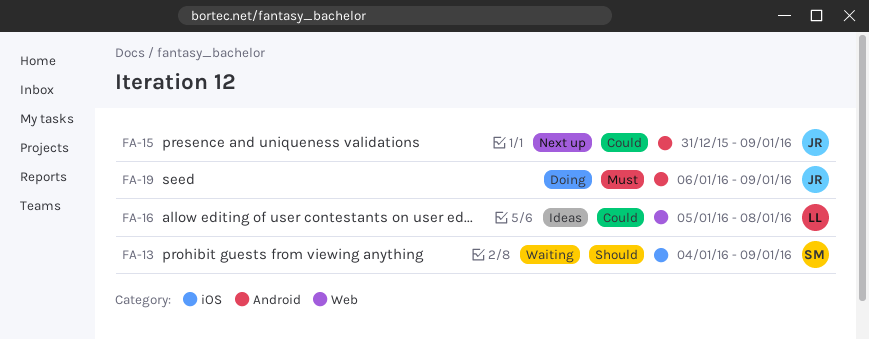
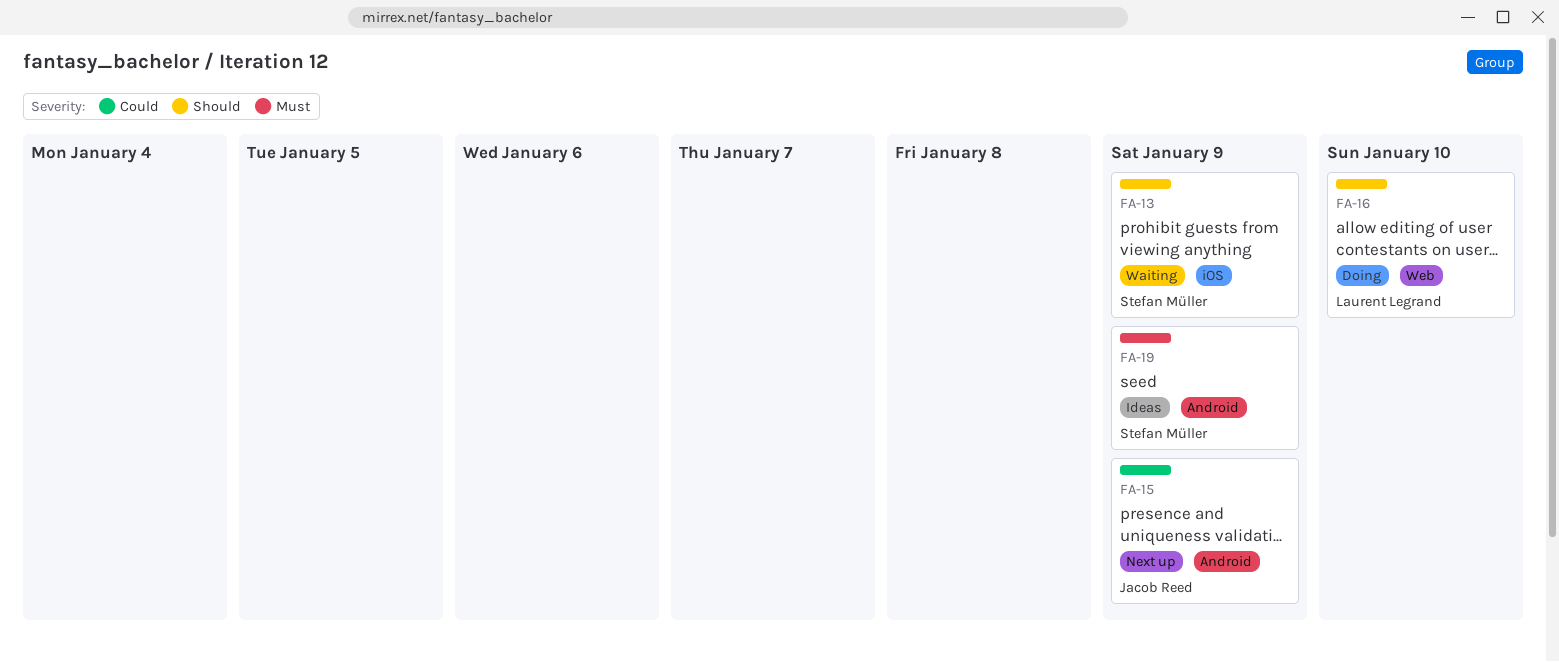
FA-16, status: Ideas -> Doing
FA-16, priority: Could -> Should
FA-16, due: Jan 8 -> Jan 10
FA-19, status: Doing -> Ideas
FA-19, owner: Jacob Reed -> Stefan Müller

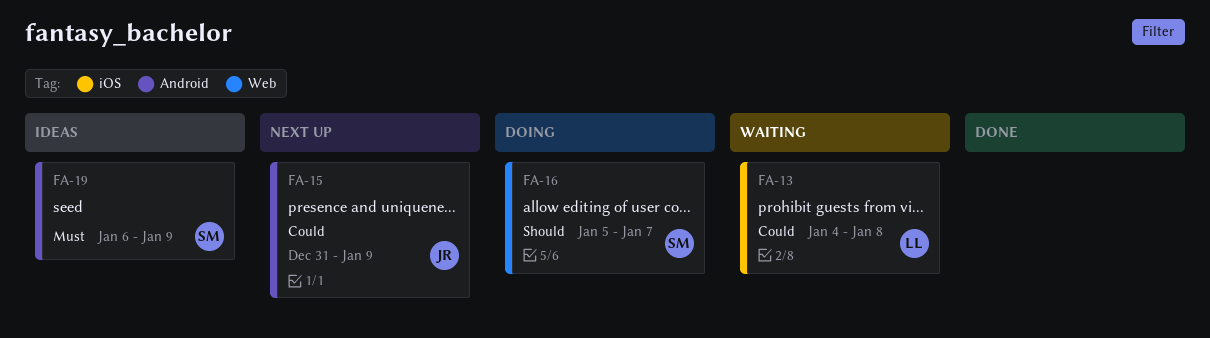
FA-13, owner: Stefan Müller -> Laurent Legrand
FA-13, priority: Should -> Could
FA-13, due: Jan 9 -> Jan 8
FA-16, owner: Laurent Legrand -> Stefan Müller
FA-16, due: Jan 10 -> Jan 7

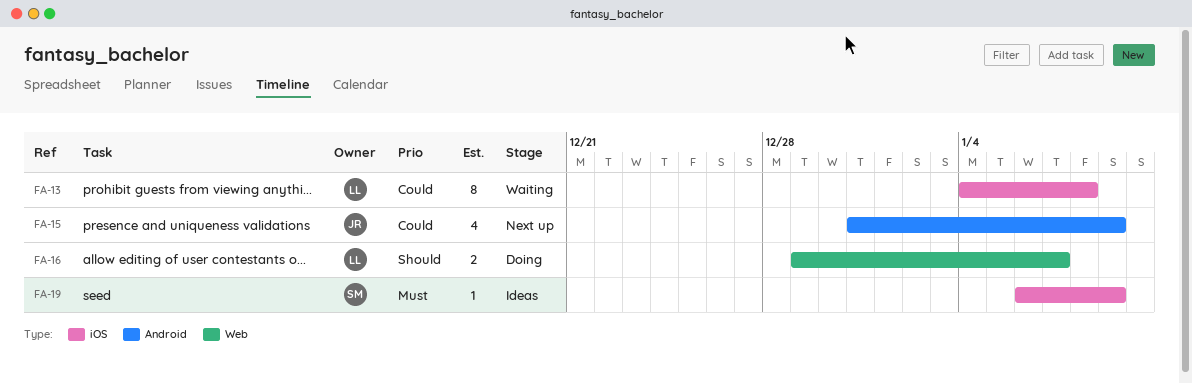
FA-16, owner: SM -> LL
FA-16, start: Jan 5 -> Dec 29
FA-19, label: Android -> iOS

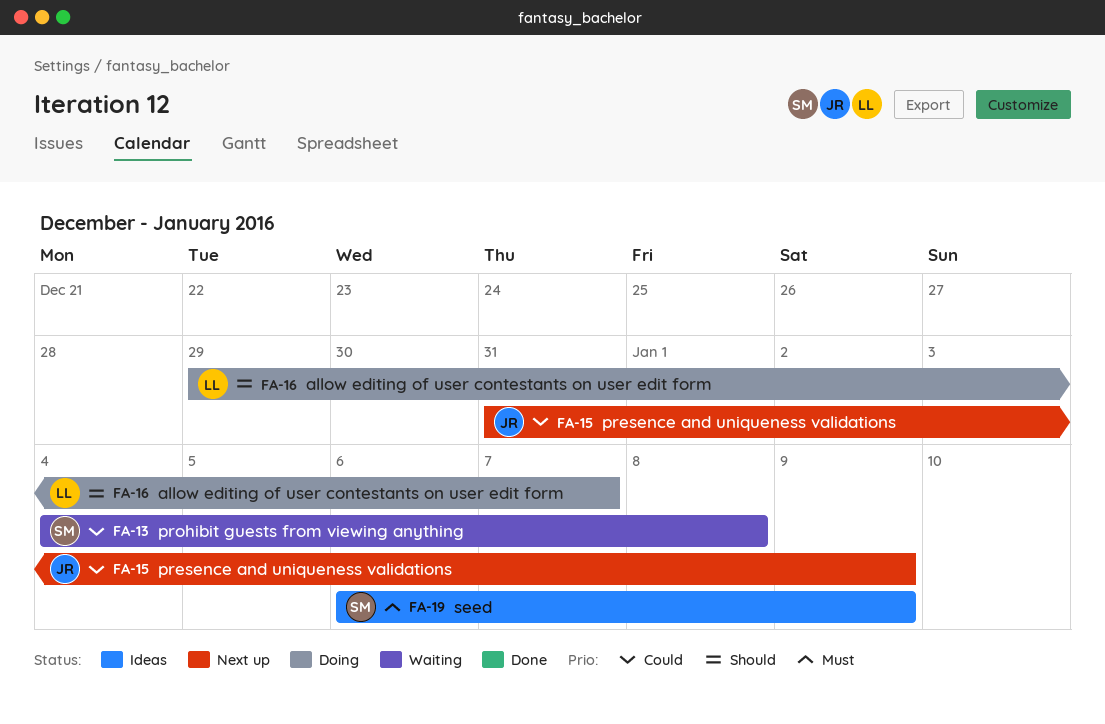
FA-13, owner: LL -> SM

